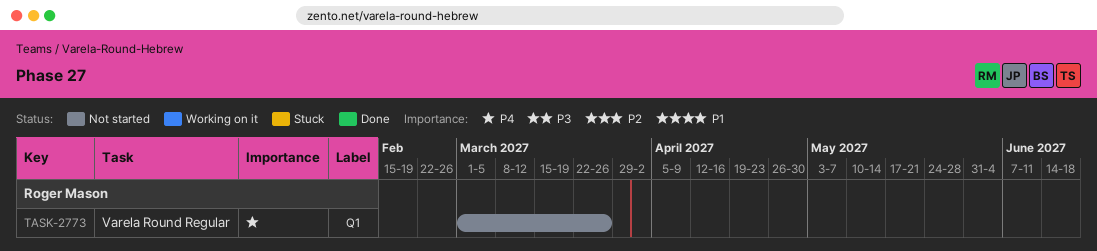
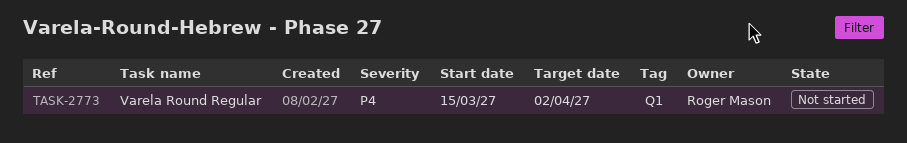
TASK-2773, start: Mar 1 -> Mar 15
TASK-2773, due: Mar 26 -> Apr 2

